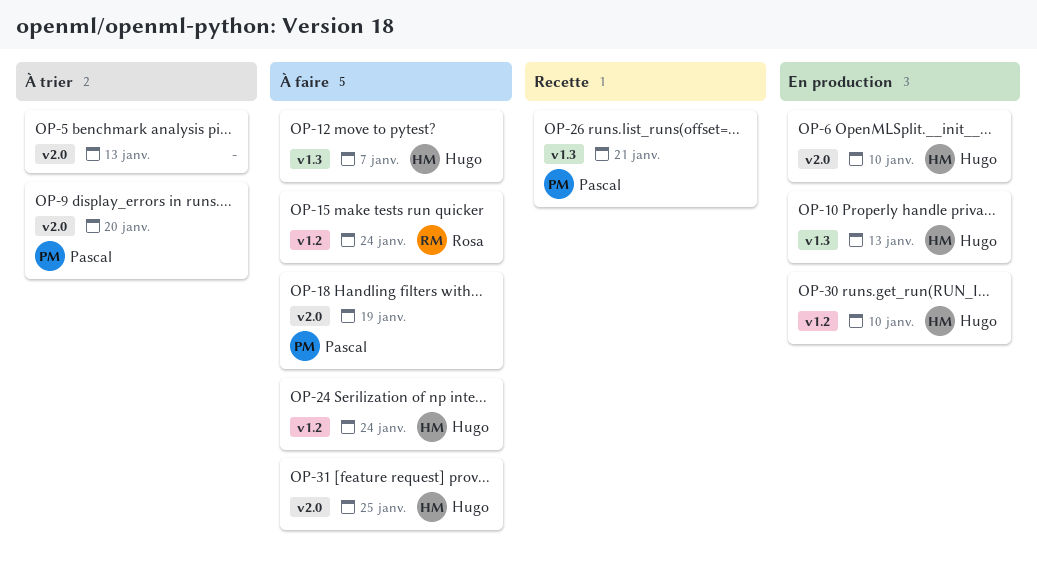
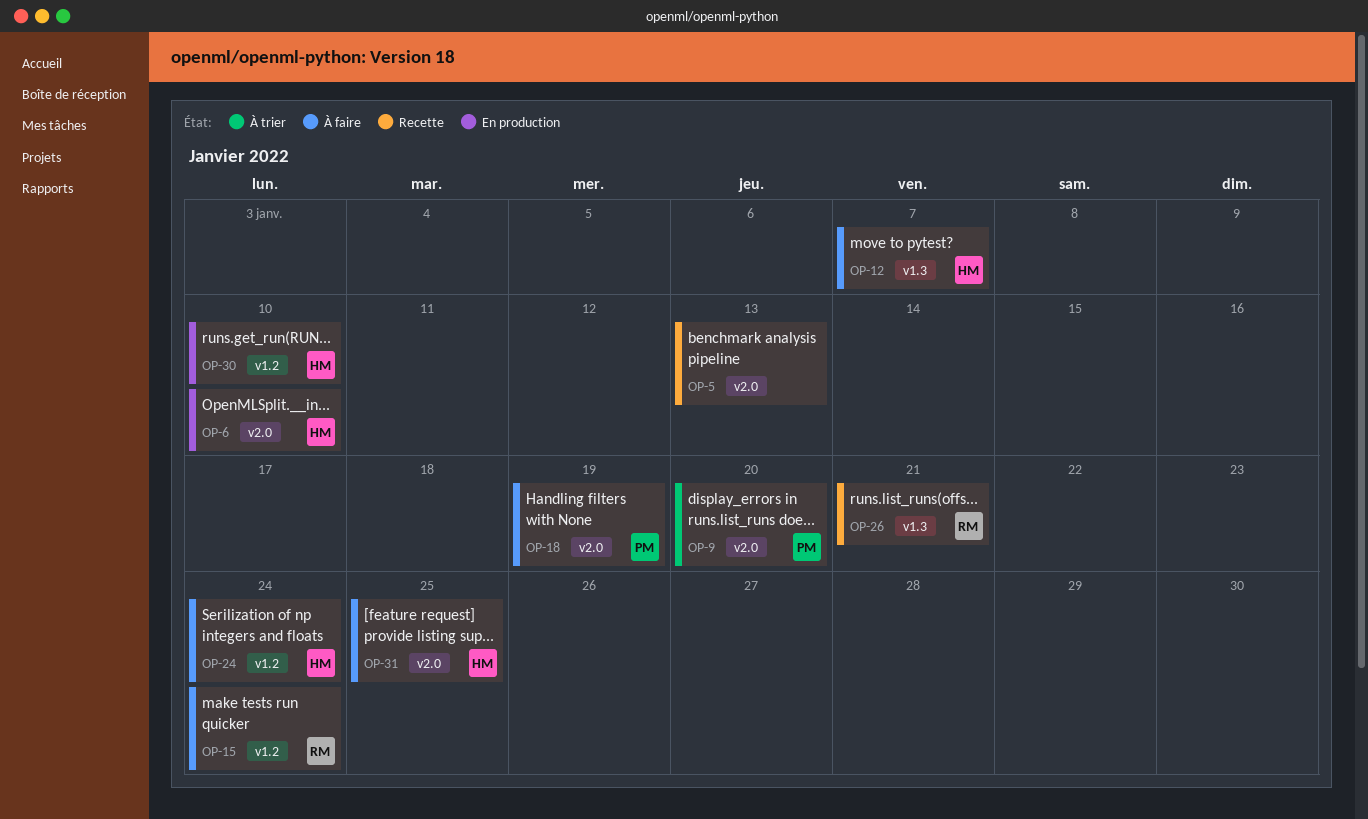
OP-5, status: À trier -> Recette
OP-10: present -> none
OP-26, owner: Pascal -> Rosa

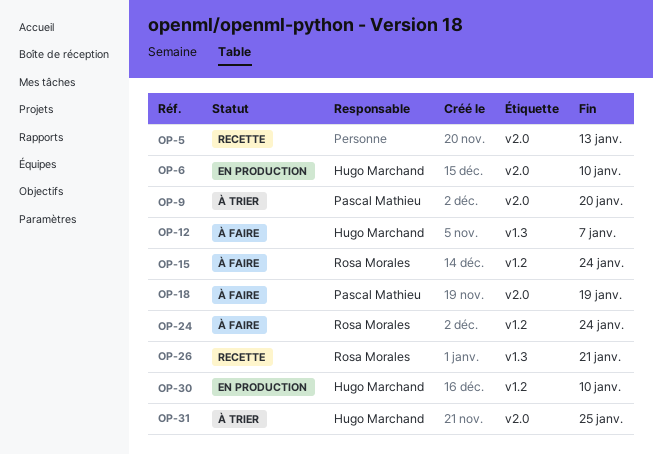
OP-24, owner: Hugo Marchand -> Rosa Morales
OP-31, status: À faire -> À trier

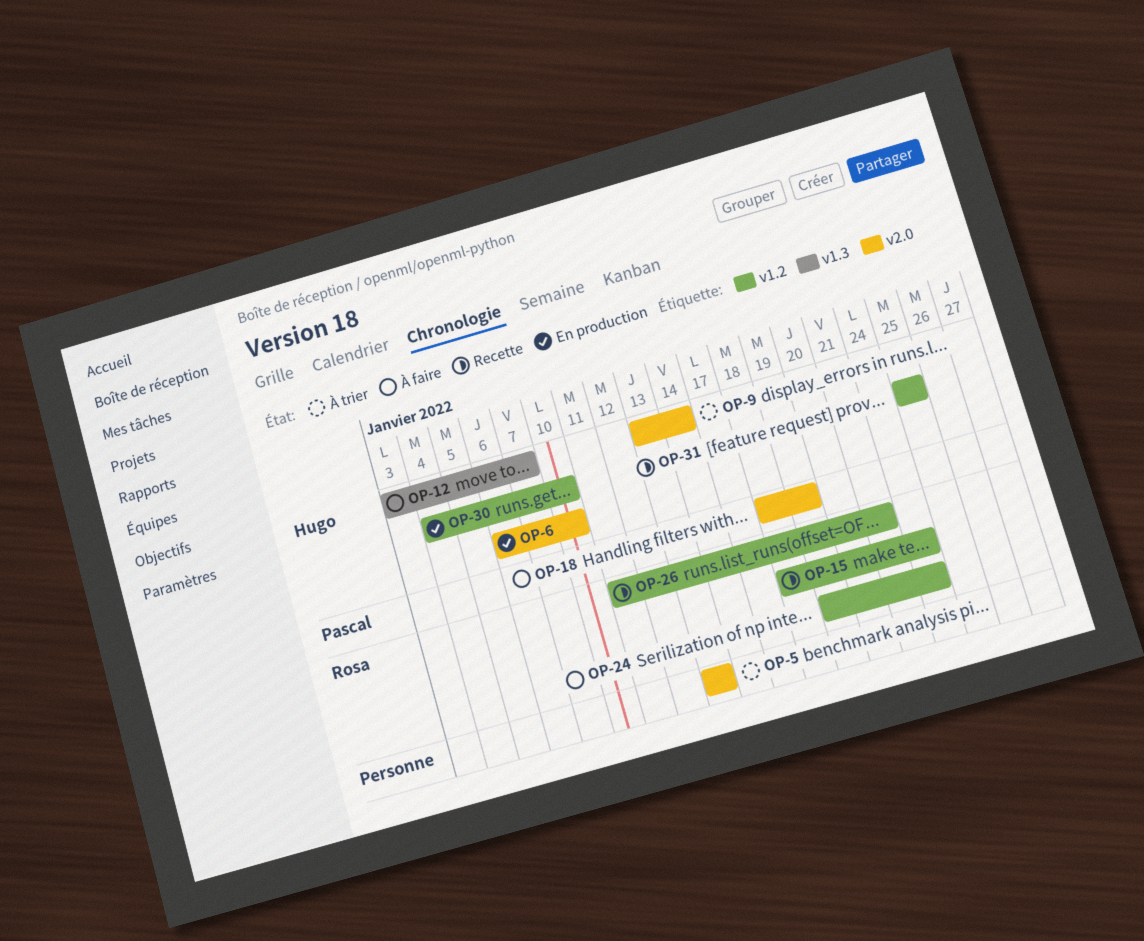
OP-5, status: Recette -> À trier
OP-9, owner: Pascal Mathieu -> Hugo Marchand
OP-9, due: Jan 20 -> Jan 14
OP-15, status: À faire -> Recette
OP-26, label: v1.3 -> v1.2
OP-31, status: À trier -> Recette
OP-31, label: v2.0 -> v1.2

